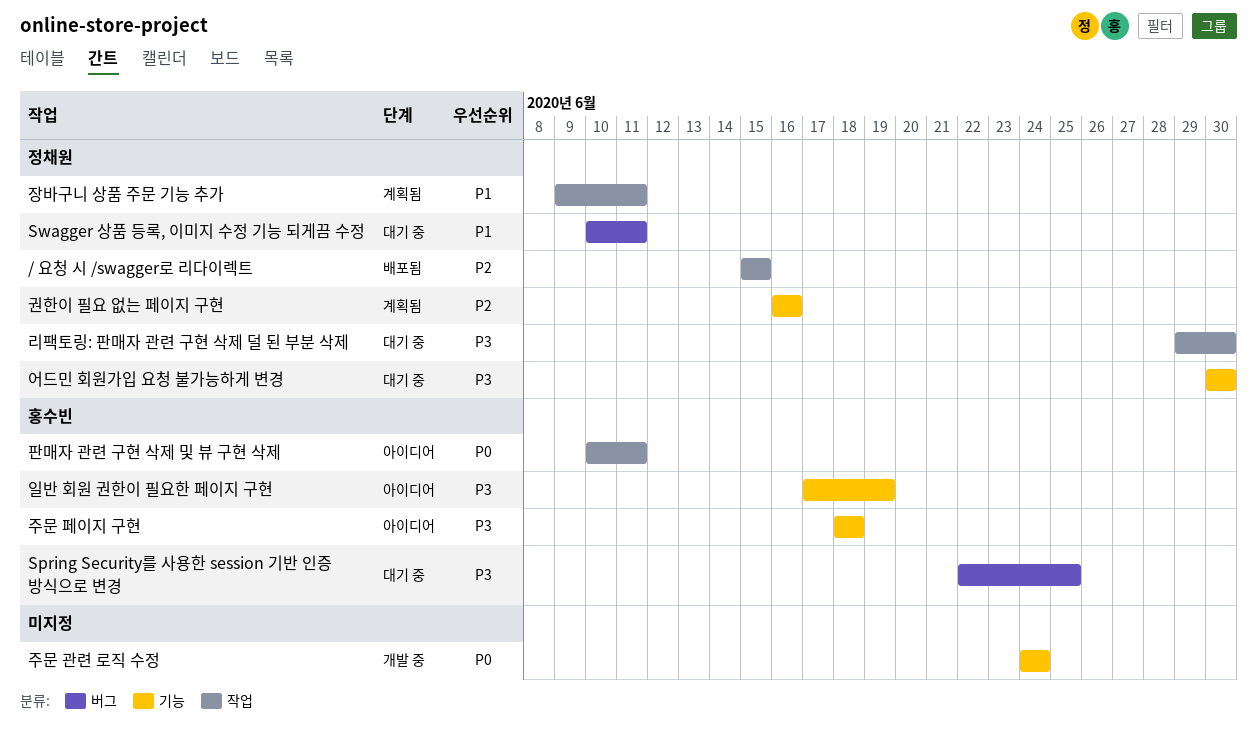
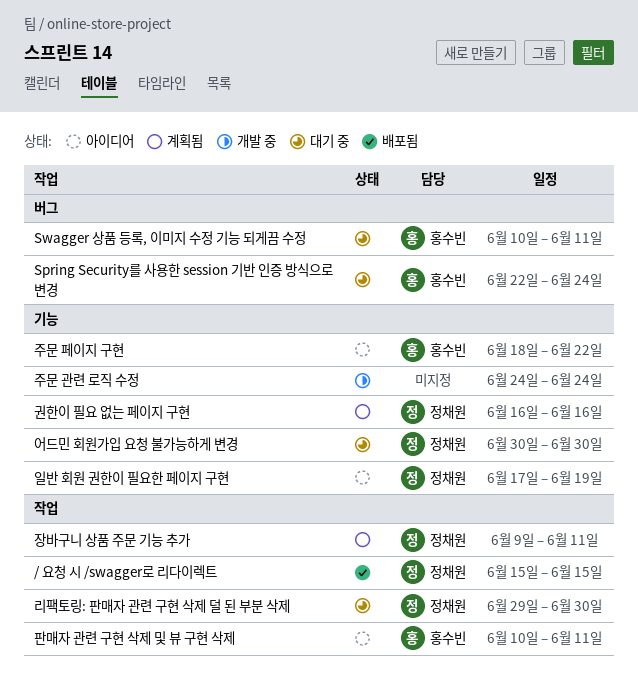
Spring Security를 사용한 session 기반 인증 방식으로 변경, due: Jun 25 -> Jun 24
Swagger 상품 등록, 이미지 수정 기능 되게끔 수정, owner: 정채원 -> 홍수빈
일반 회원 권한이 필요한 페이지 구현, owner: 홍수빈 -> 정채원
주문 페이지 구현, due: Jun 18 -> Jun 22

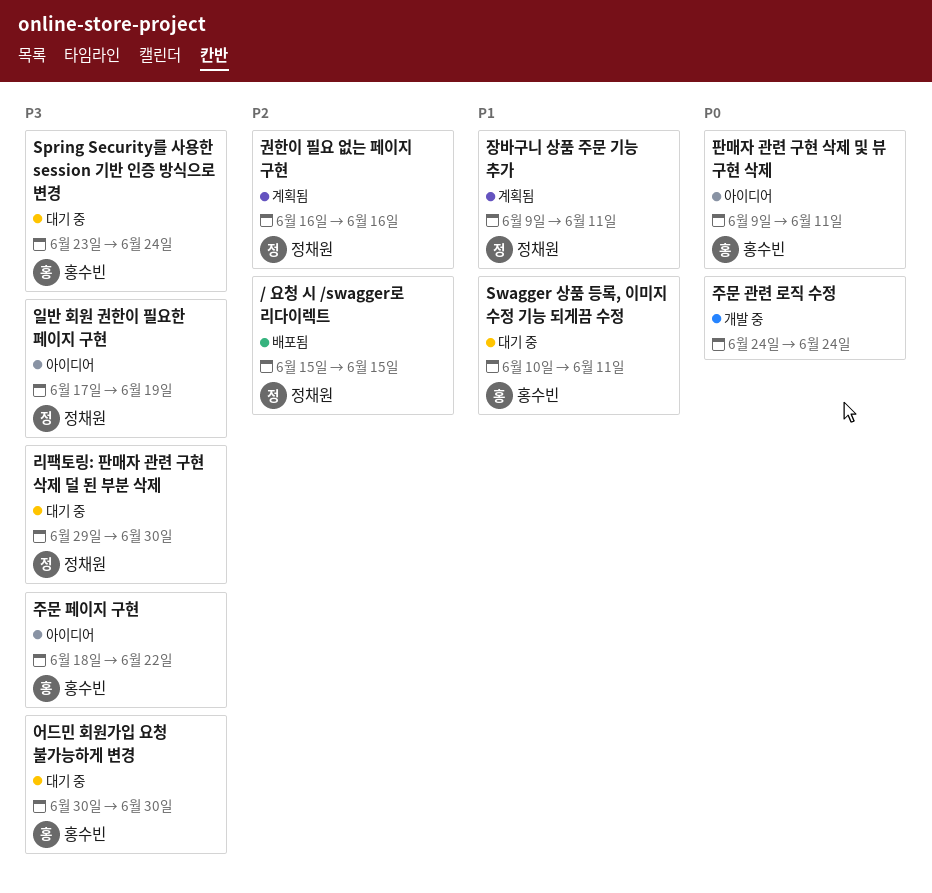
Spring Security를 사용한 session 기반 인증 방식으로 변경, start: Jun 22 -> Jun 23
어드민 회원가입 요청 불가능하게 변경, owner: 정채원 -> 홍수빈
판매자 관련 구현 삭제 및 뷰 구현 삭제, start: Jun 10 -> Jun 9

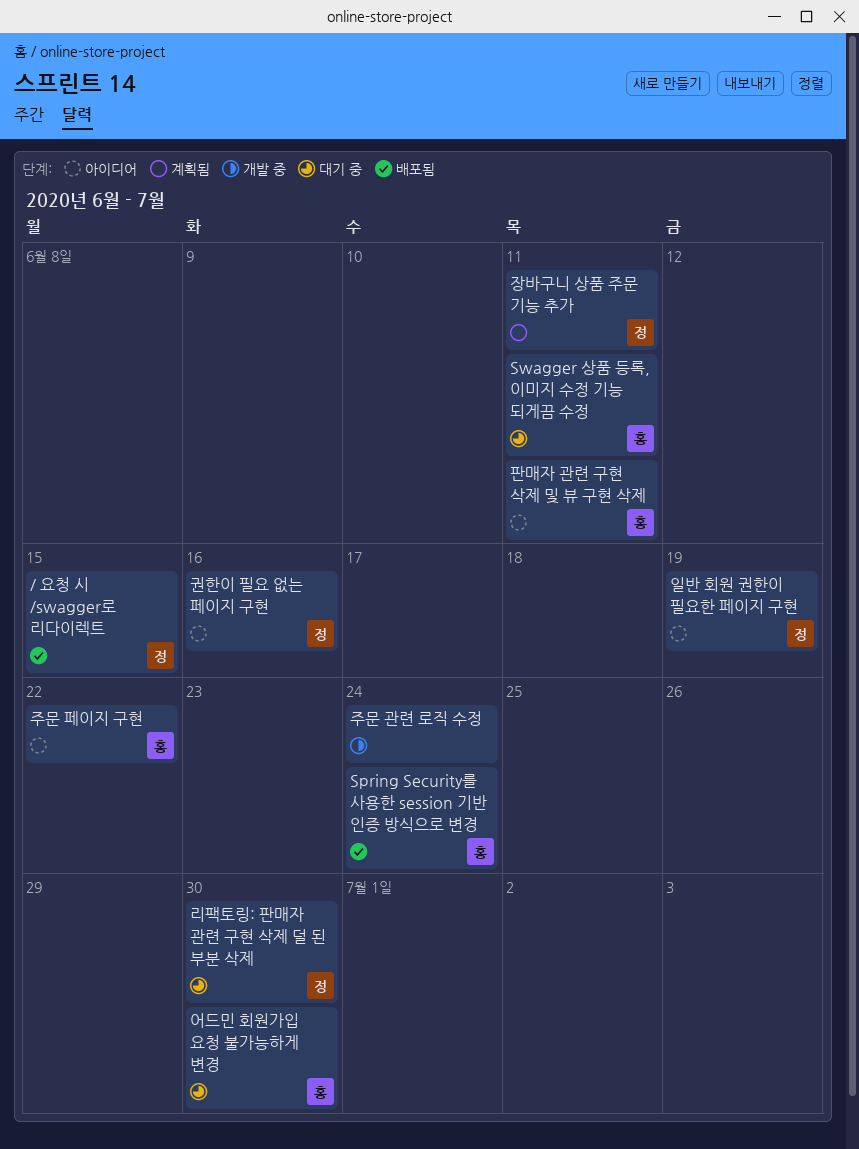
Spring Security를 사용한 session 기반 인증 방식으로 변경, status: 대기 중 -> 배포됨
권한이 필요 없는 페이지 구현, status: 계획됨 -> 아이디어

